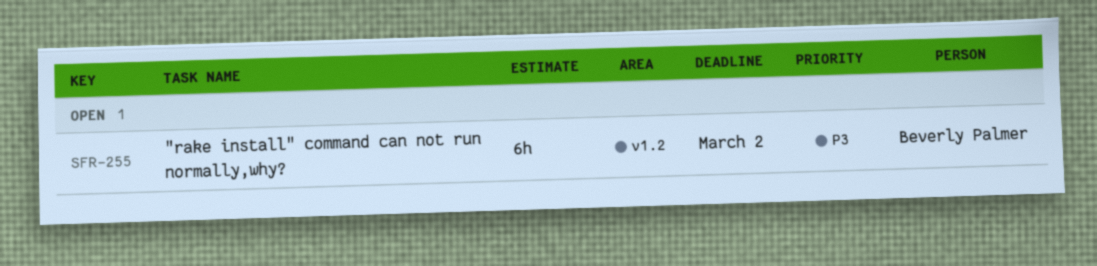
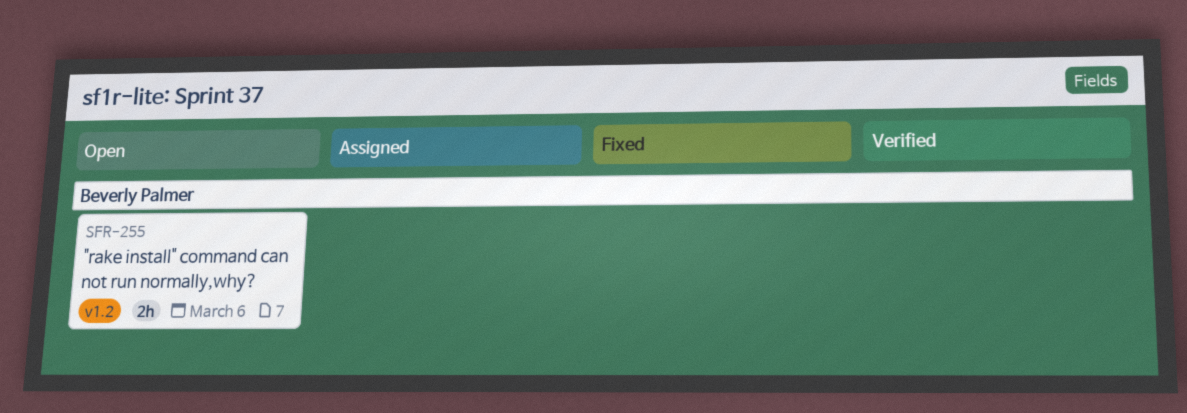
SFR-255, estimate: 6h -> 2h
SFR-255, due: Mar 2 -> Mar 6

